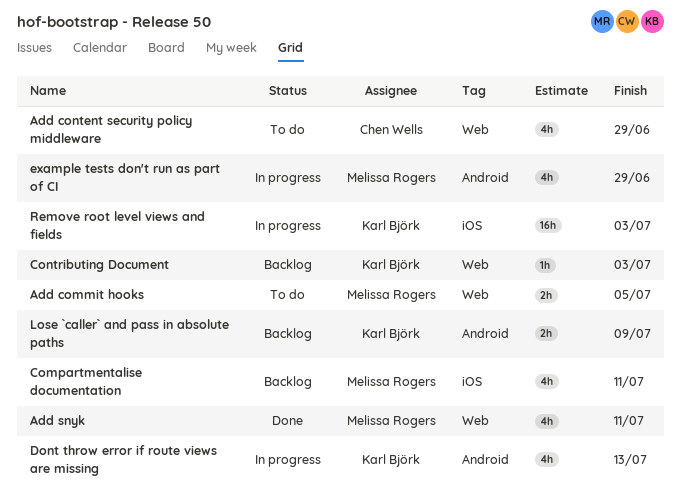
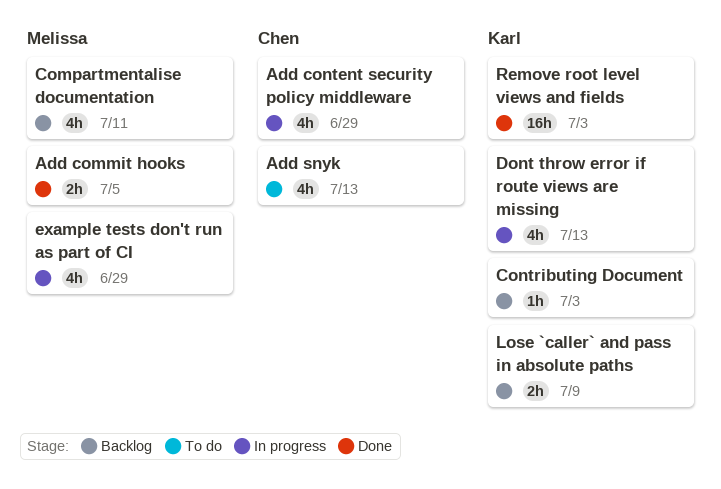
Add commit hooks, status: To do -> Done
Add content security policy middleware, status: To do -> In progress
Add snyk, status: Done -> To do
Add snyk, owner: Melissa Rogers -> Chen Wells
Add snyk, due: Jul 11 -> Jul 13
Remove root level views and fields, status: In progress -> Done

